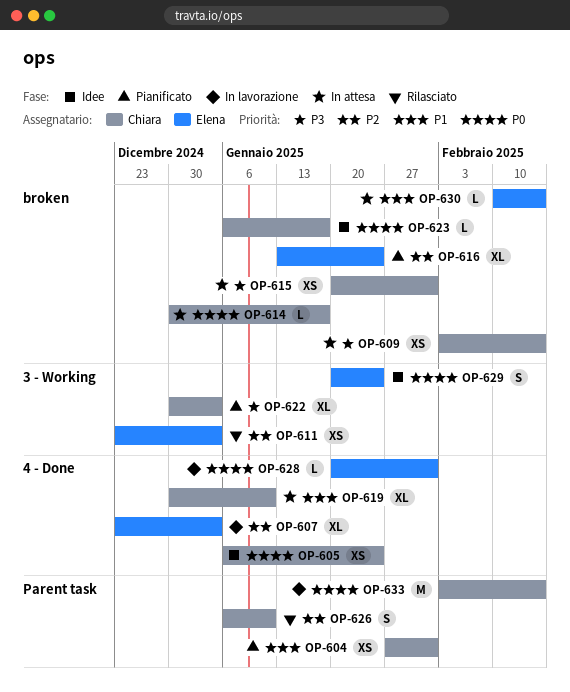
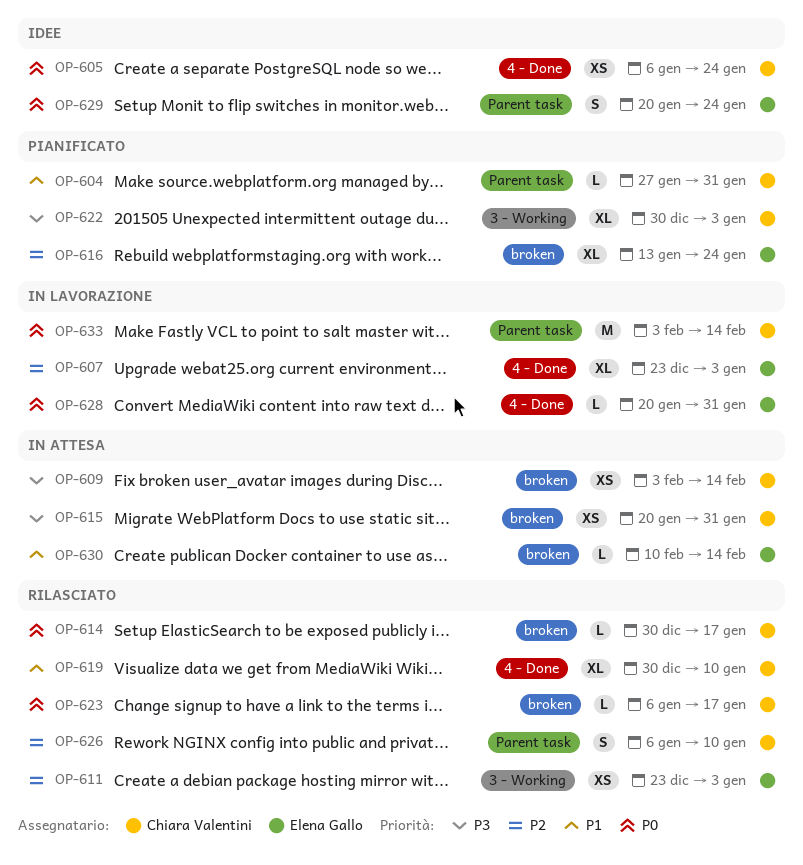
OP-604, estimate: XS -> L
OP-614, status: In attesa -> Rilasciato
OP-619, status: In attesa -> Rilasciato
OP-623, status: Idee -> Rilasciato
OP-629, label: 3 - Working -> Parent task

